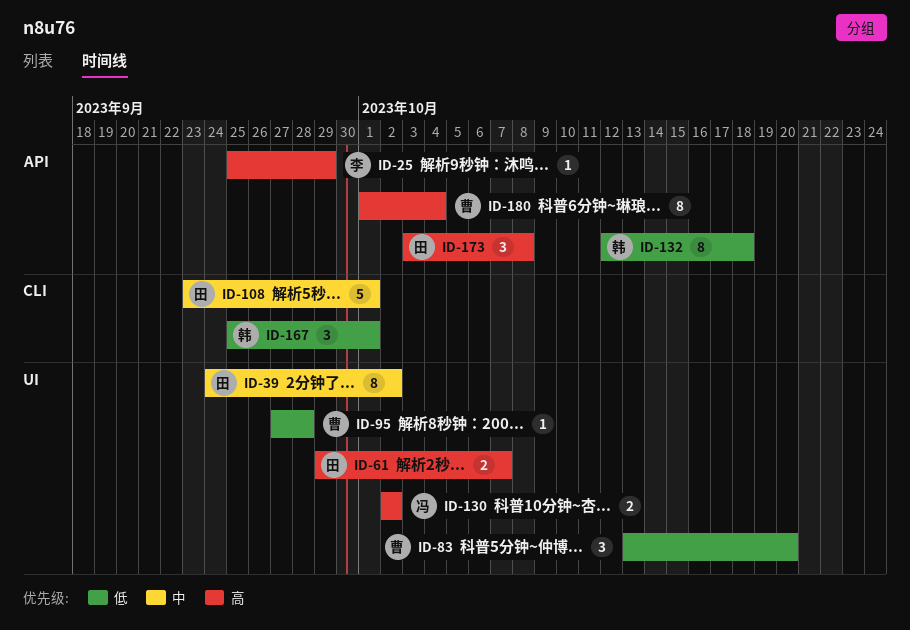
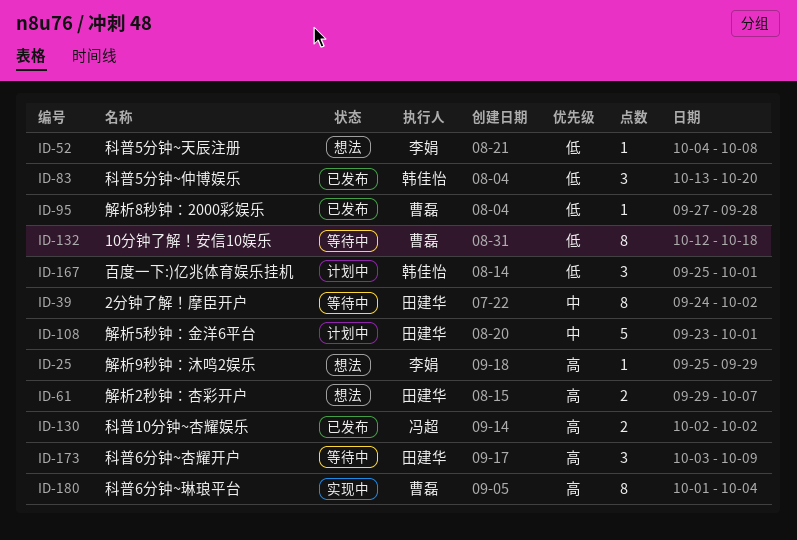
ID-52: none -> present
ID-83, owner: 曹磊 -> 韩佳怡
ID-132, owner: 韩佳怡 -> 曹磊
ID-173, due: Oct 8 -> Oct 9

